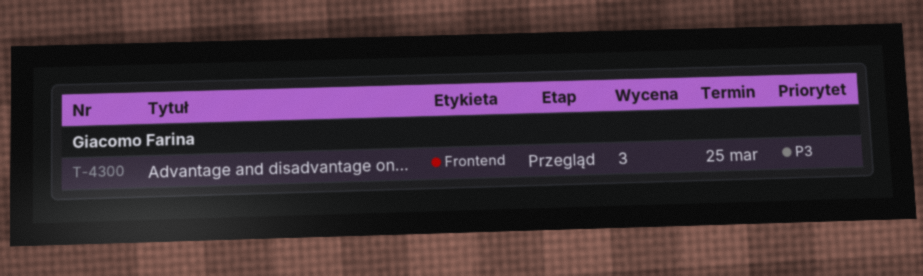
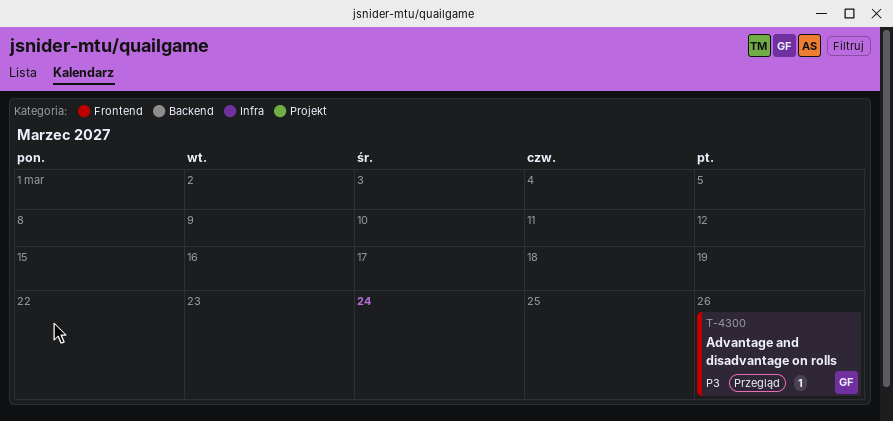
T-4300, estimate: 3 -> 1
T-4300, due: Mar 25 -> Mar 26

